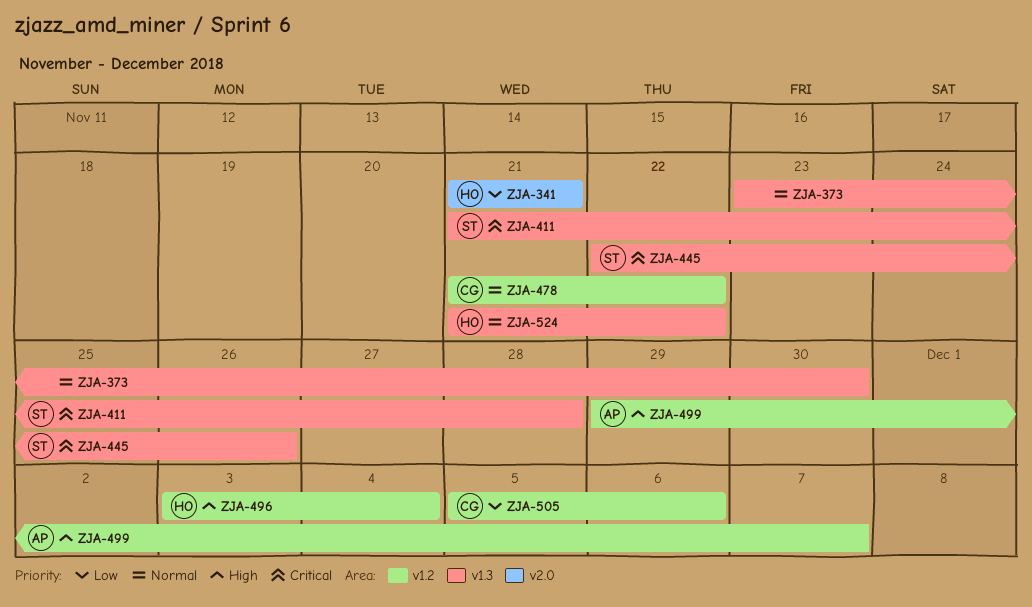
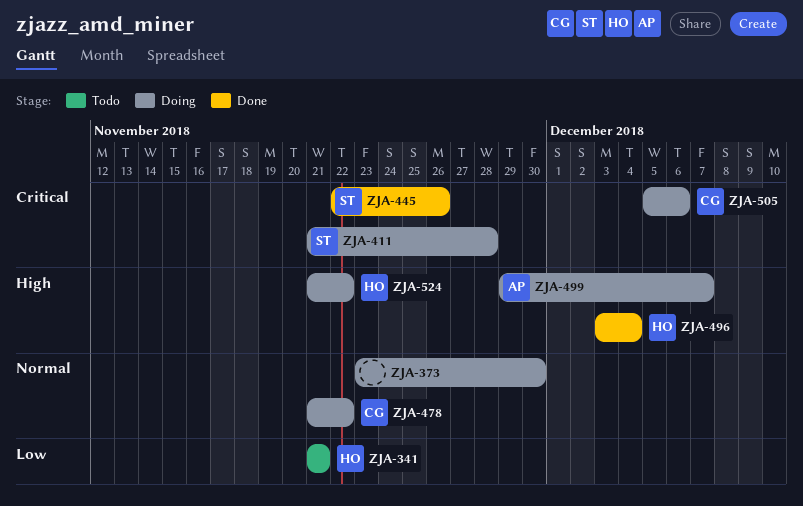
ZJA-505, priority: Low -> Critical
ZJA-524, priority: Normal -> High

